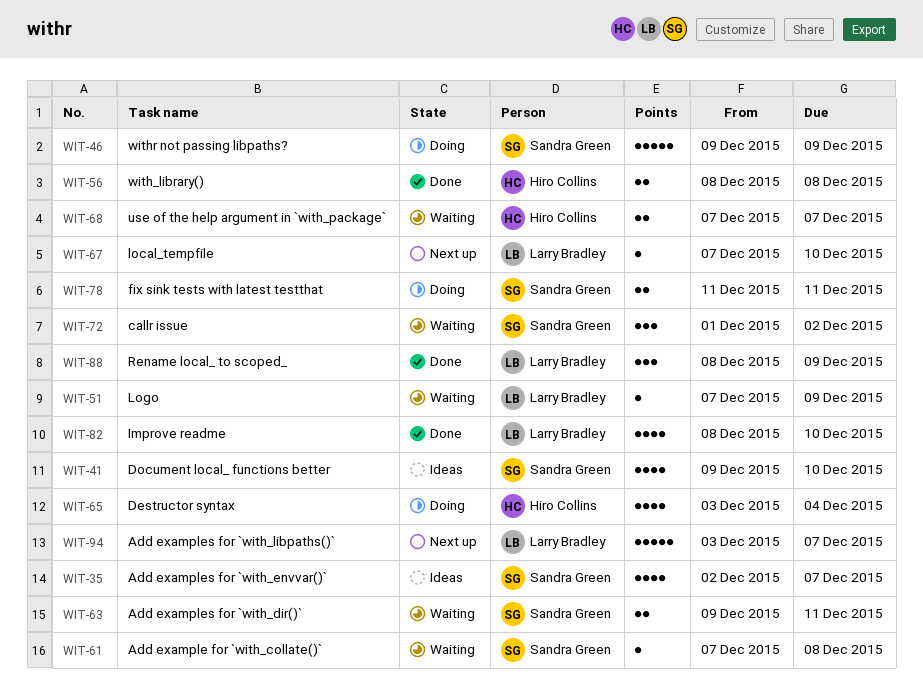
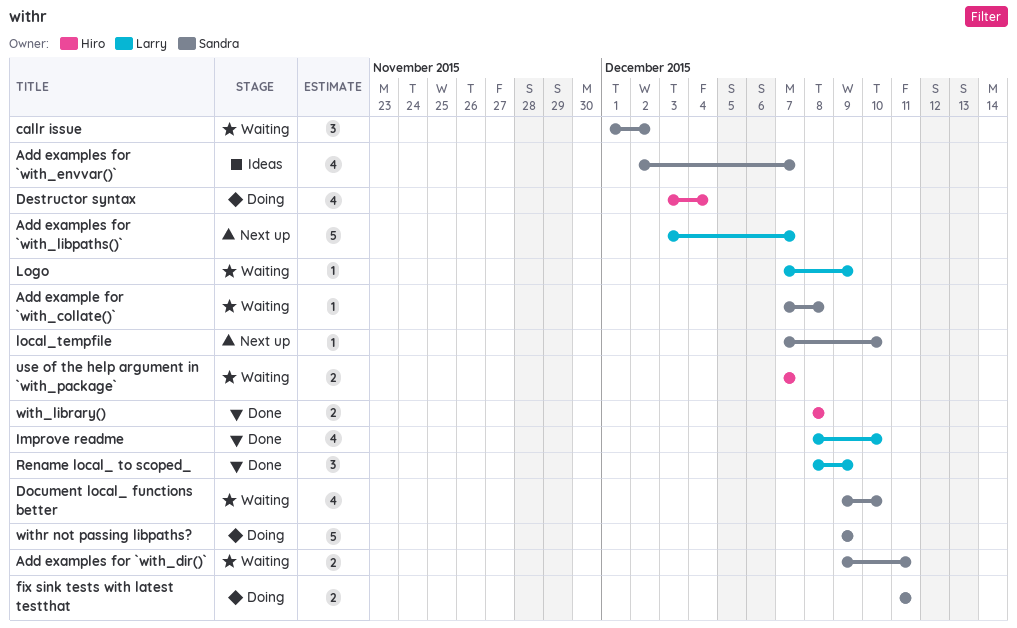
Document local_ functions better, status: Ideas -> Waiting
local_tempfile, owner: Larry Bradley -> Sandra Green

